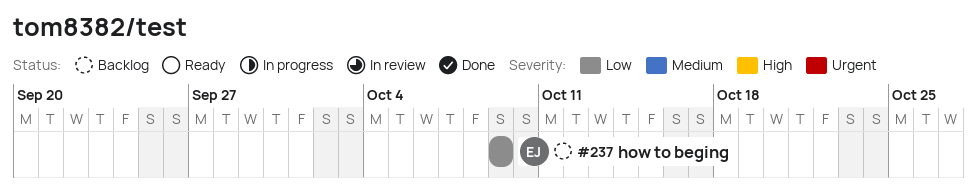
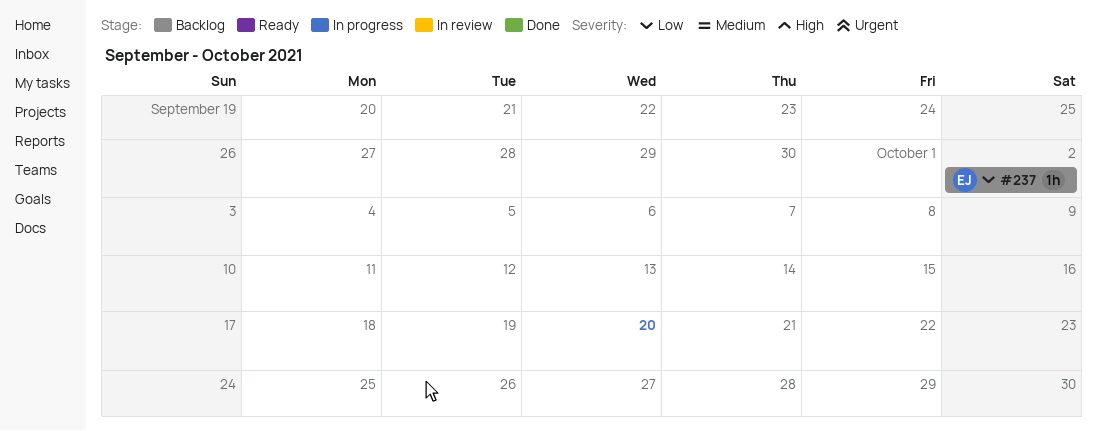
#237, start: Oct 9 -> Oct 2
#237, due: Oct 9 -> Oct 2

